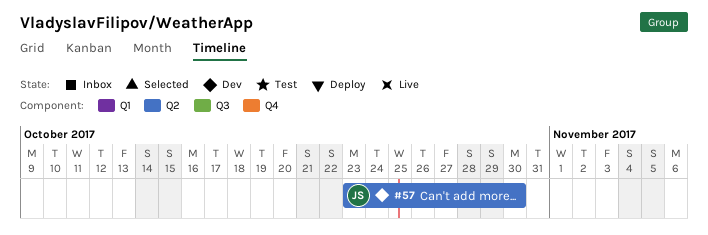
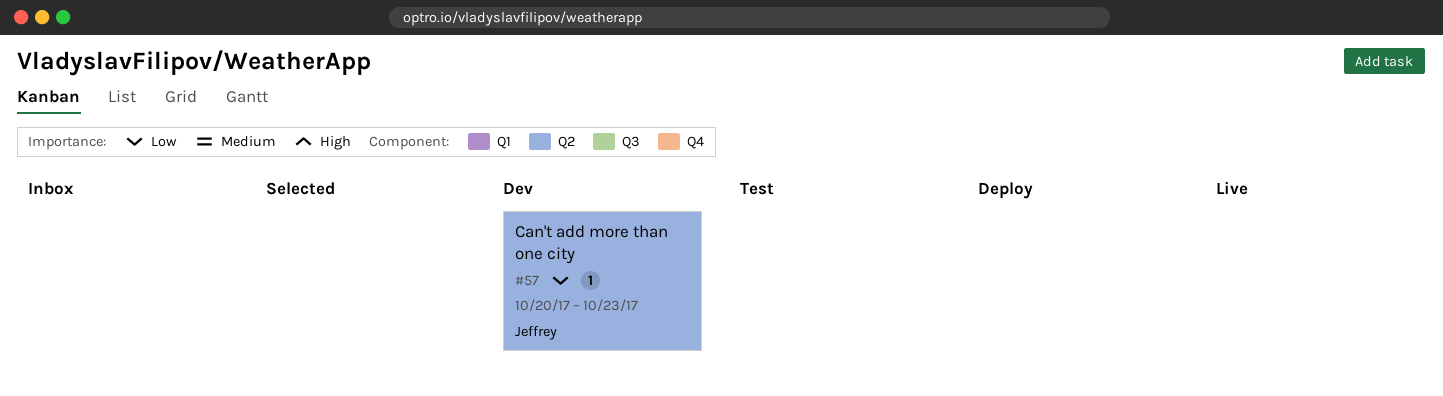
#57, start: Oct 23 -> Oct 20
#57, due: Oct 30 -> Oct 23

